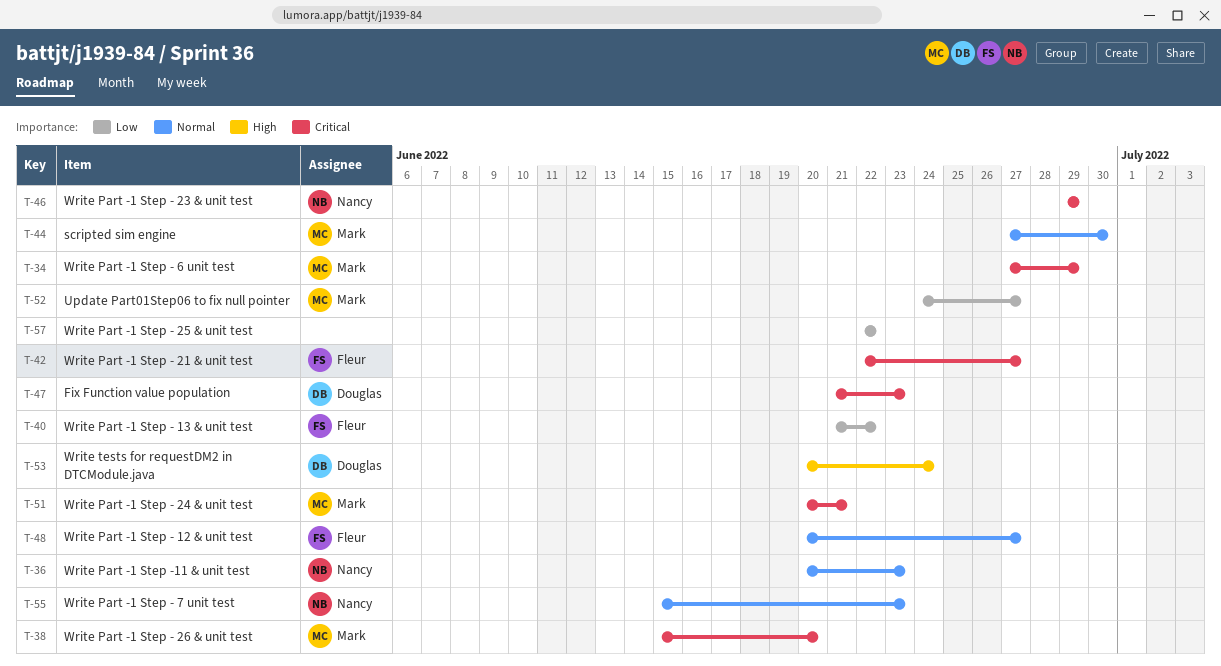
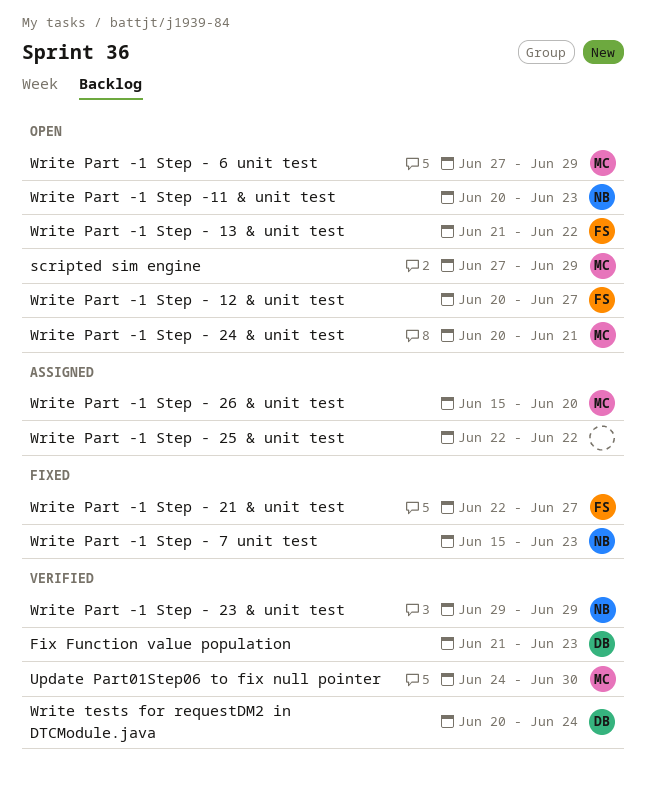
scripted sim engine, due: Jun 30 -> Jun 29
Update Part01Step06 to fix null pointer, due: Jun 27 -> Jun 30

